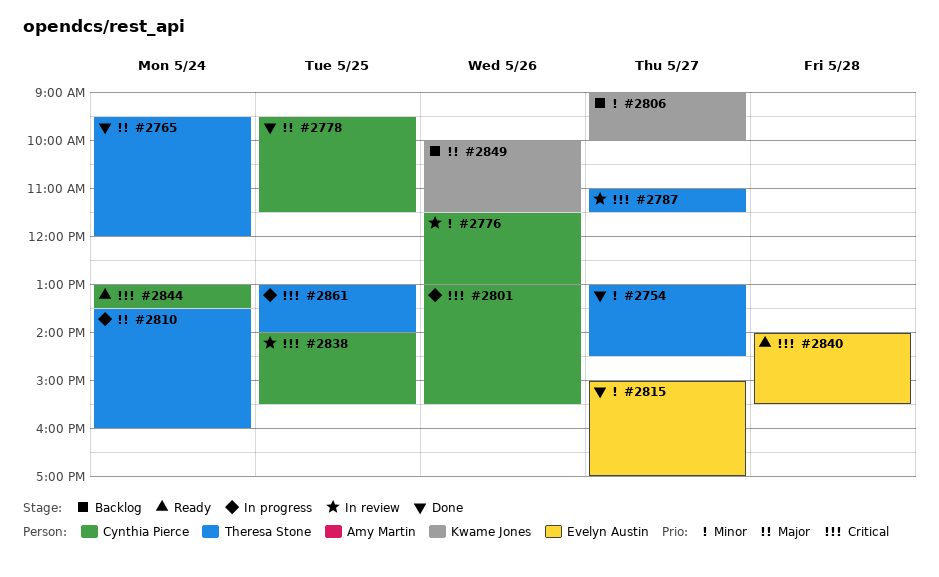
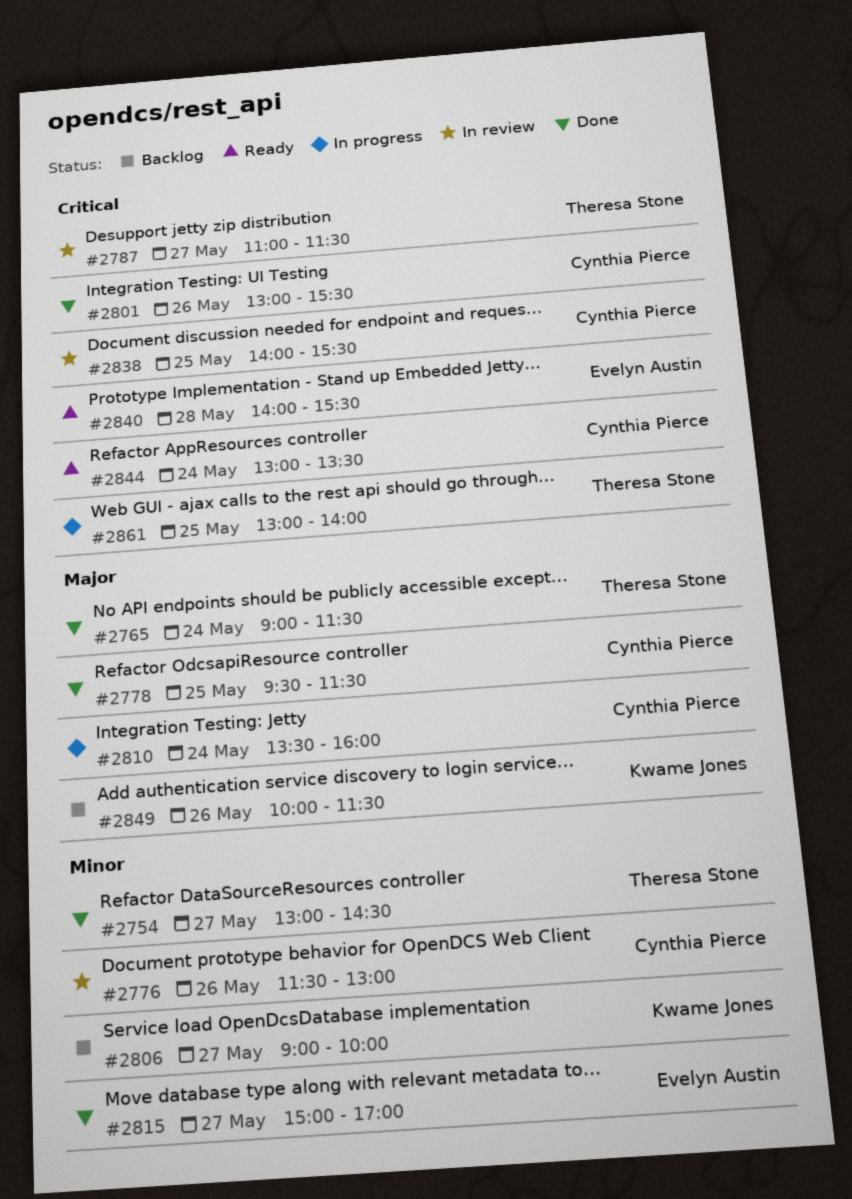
#2765, begins: 09:30 -> 09:00
#2765, ends: 12:00 -> 11:30
#2801, status: In progress -> Done
#2810, owner: Theresa Stone -> Cynthia Pierce

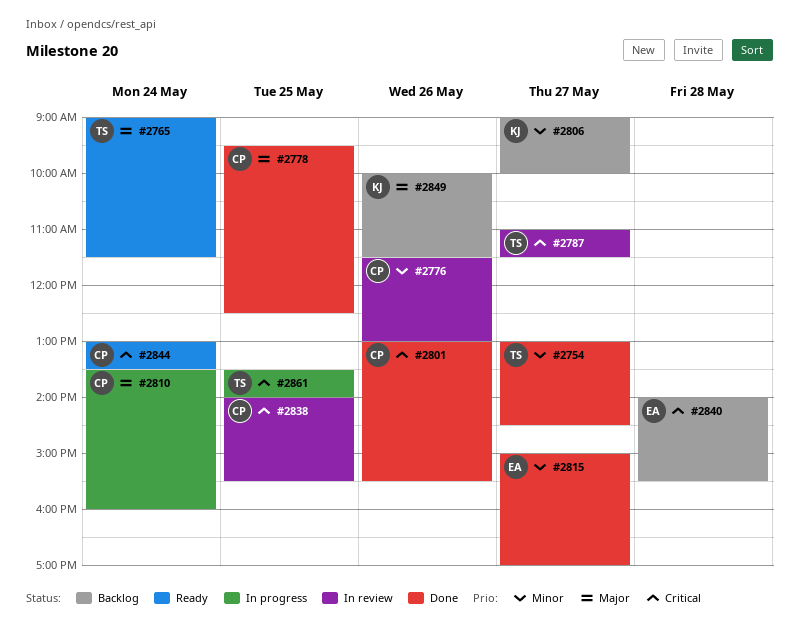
#2765, status: Done -> Ready
#2778, ends: 11:30 -> 12:30
#2840, status: Ready -> Backlog
#2861, begins: 13:00 -> 13:30

